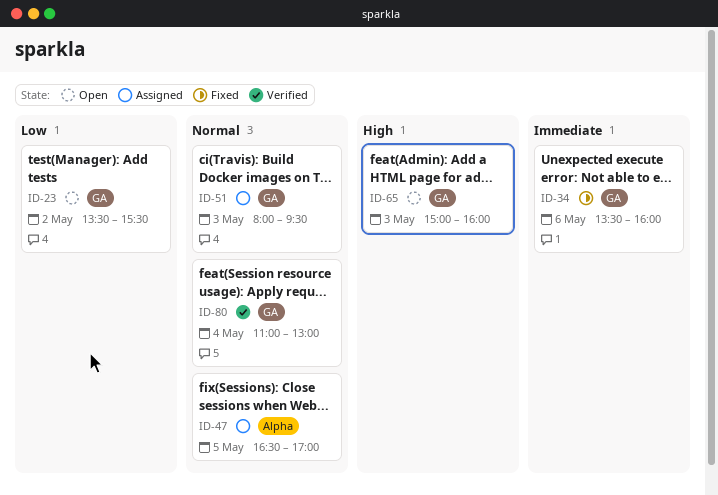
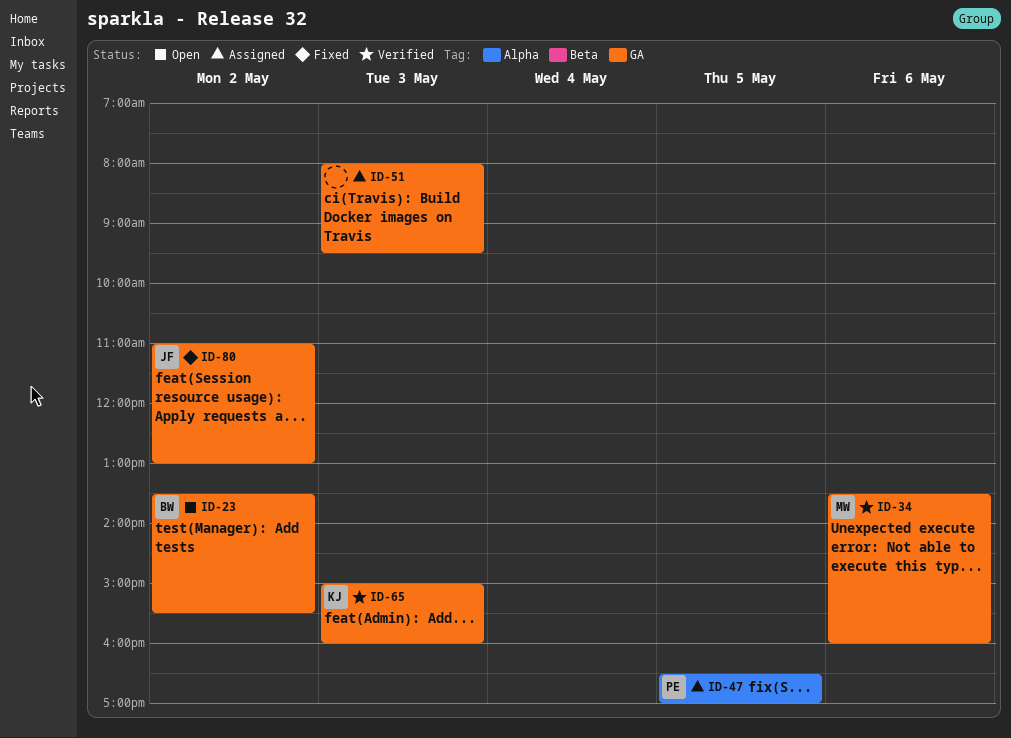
ID-34, status: Fixed -> Verified
ID-65, status: Open -> Verified
ID-80, status: Verified -> Fixed
ID-80, day: May 4 -> May 2

